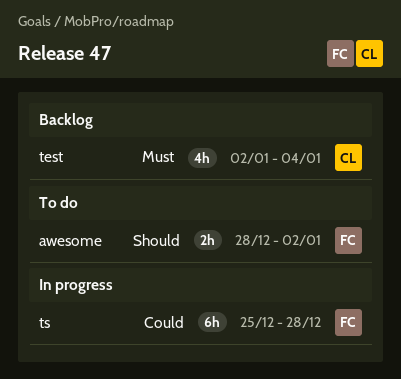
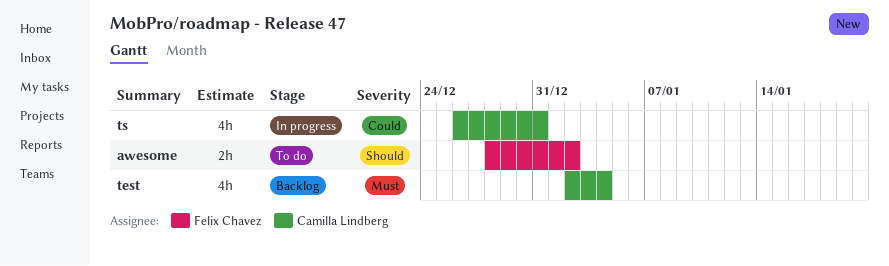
ts, owner: Felix Chavez -> Camilla Lindberg
ts, estimate: 6h -> 4h
ts, start: Dec 25 -> Dec 26
ts, due: Dec 28 -> Dec 31

